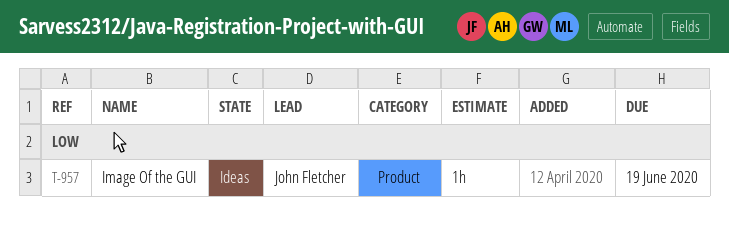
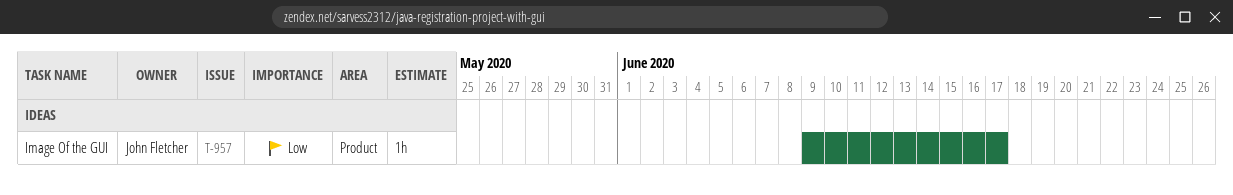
T-957, due: Jun 19 -> Jun 17

